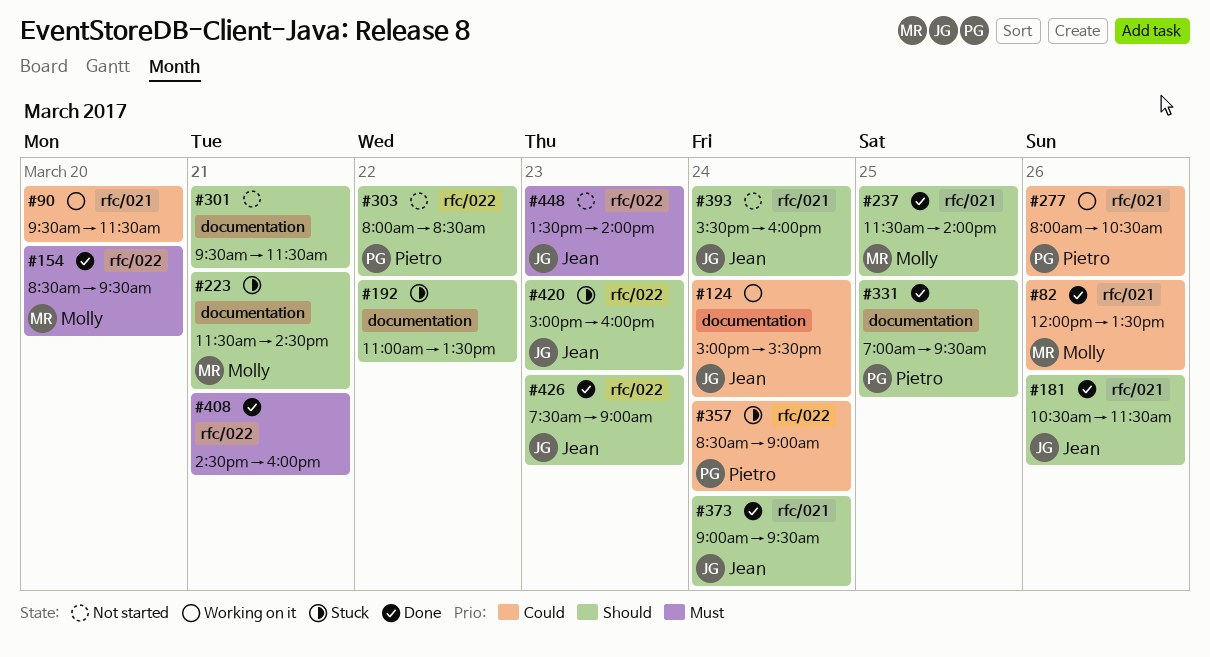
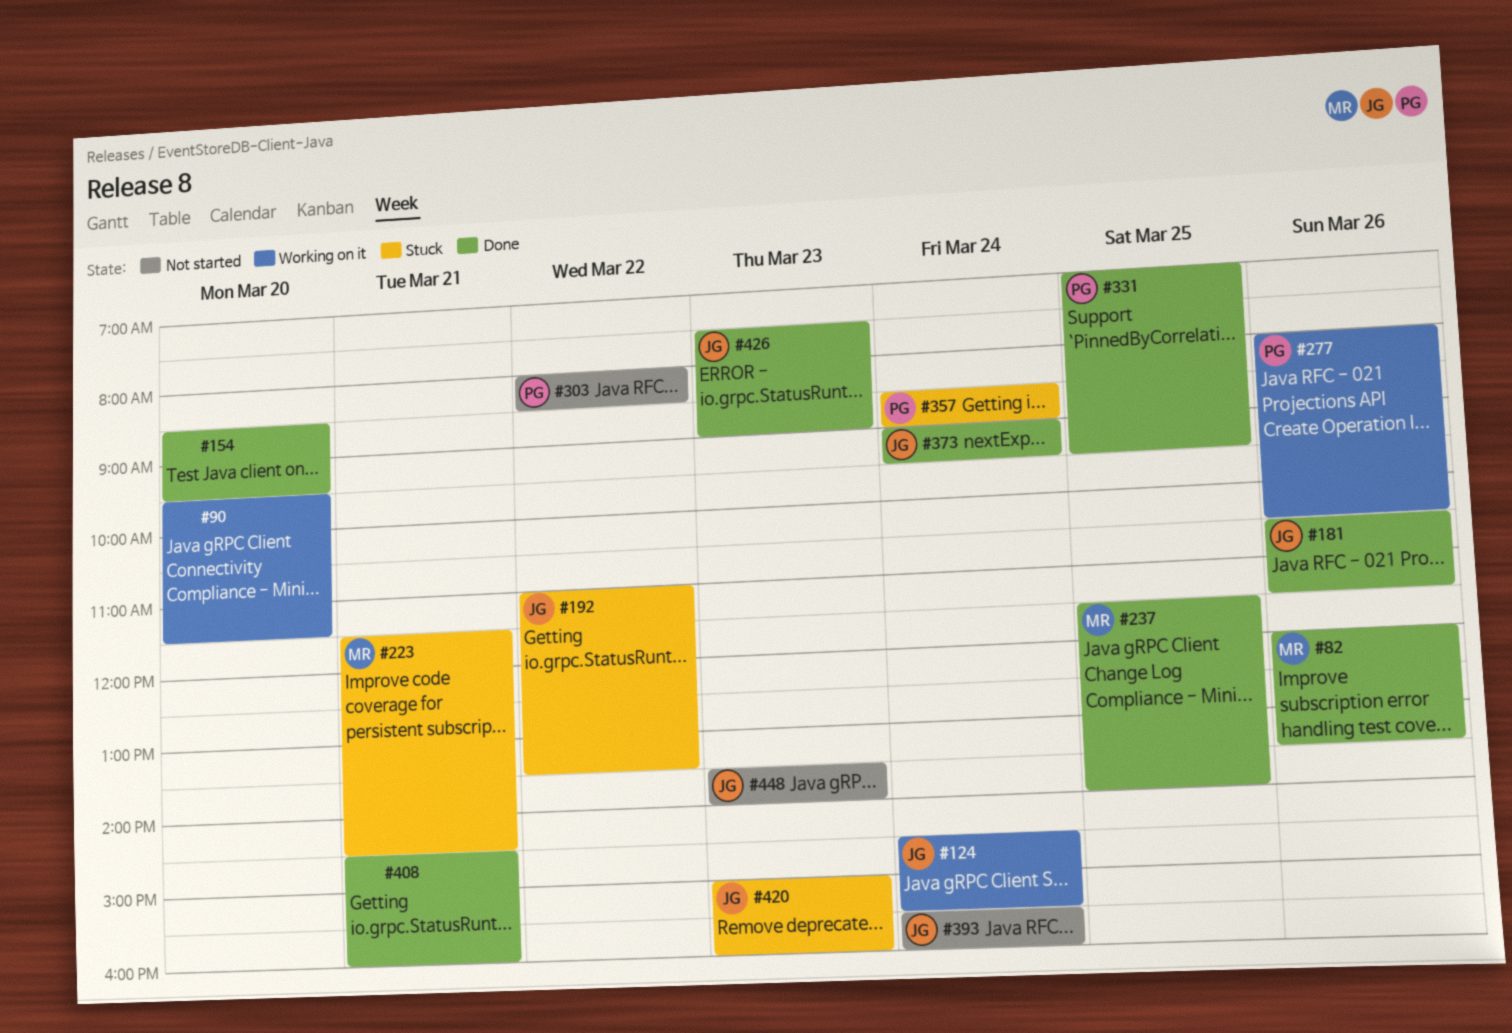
#124, begins: 15:00 -> 14:30
#154, owner: Molly -> none
#192, owner: none -> Jean
#301: present -> none

